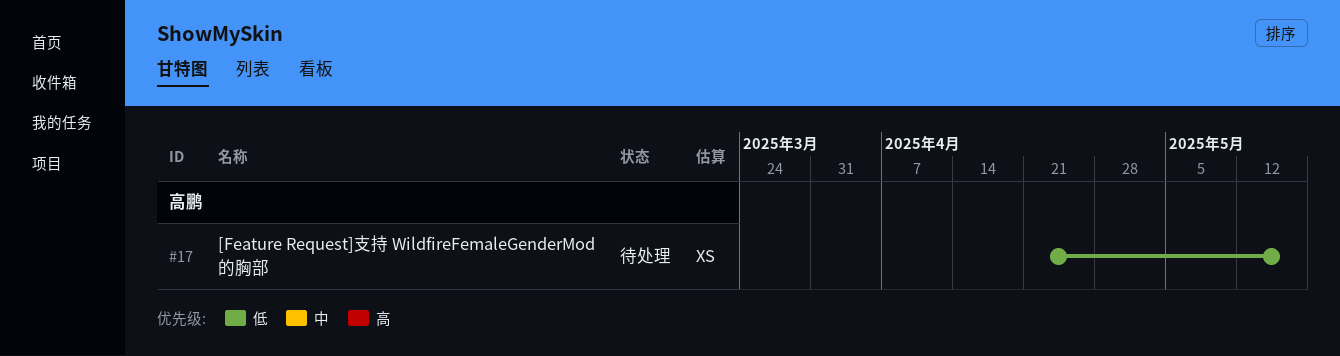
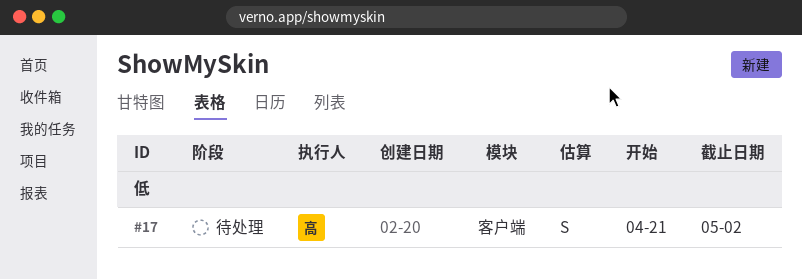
#17, estimate: XS -> S
#17, due: May 16 -> May 2

